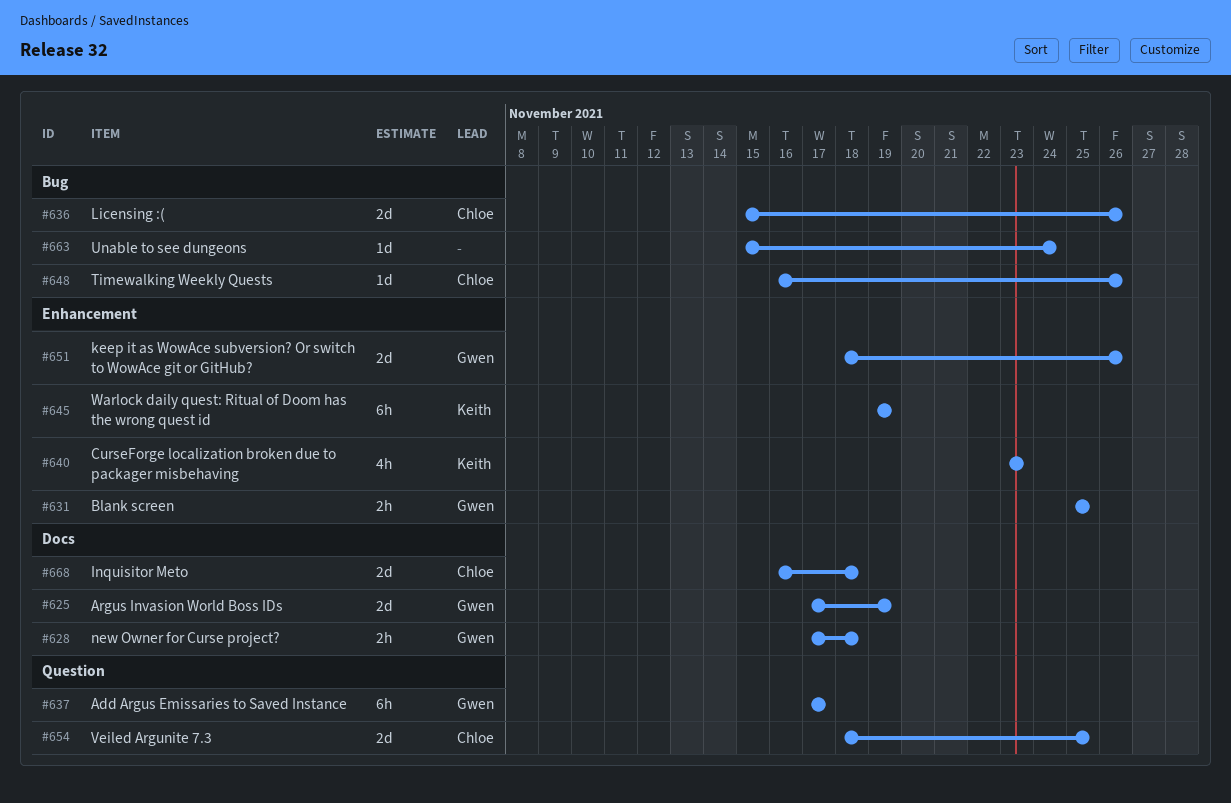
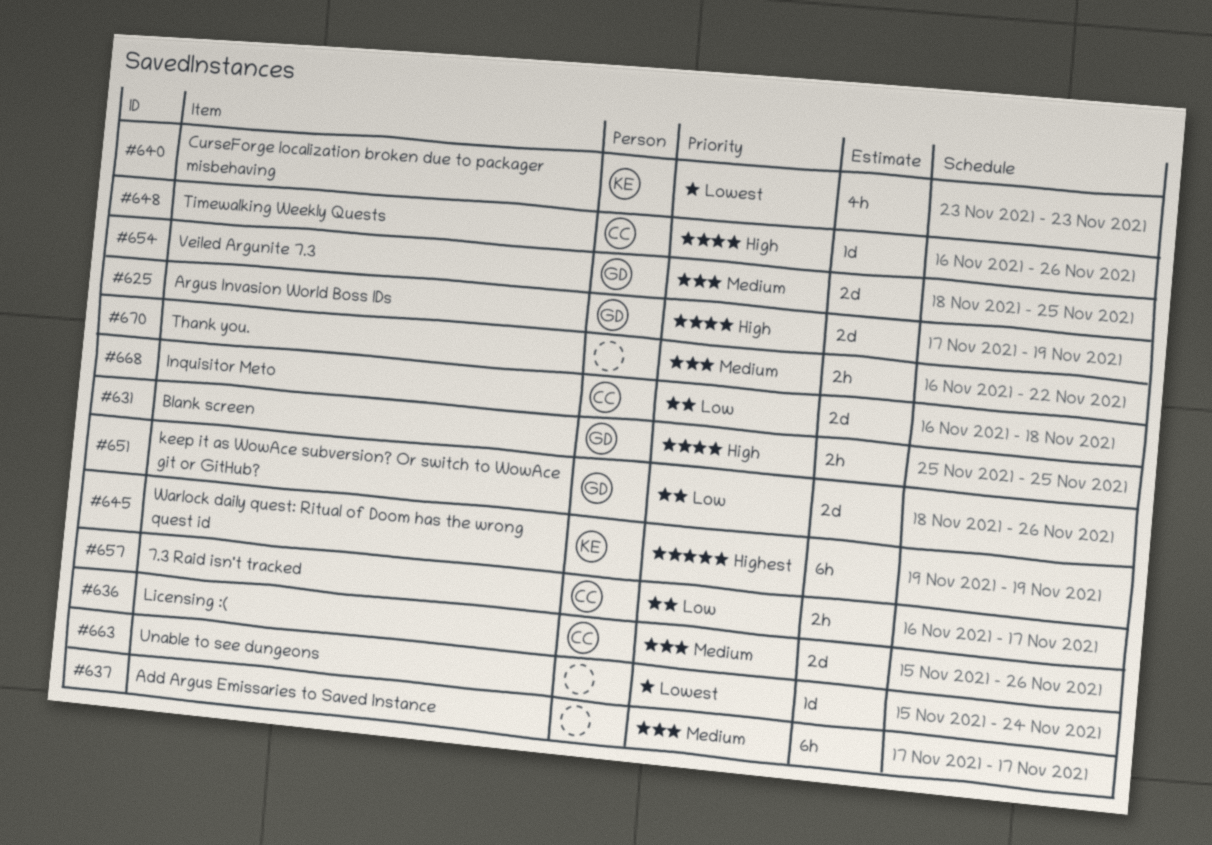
#628: present -> none
#637, owner: Gwen -> none
#654, owner: Chloe -> Gwen
#657: none -> present
#670: none -> present

